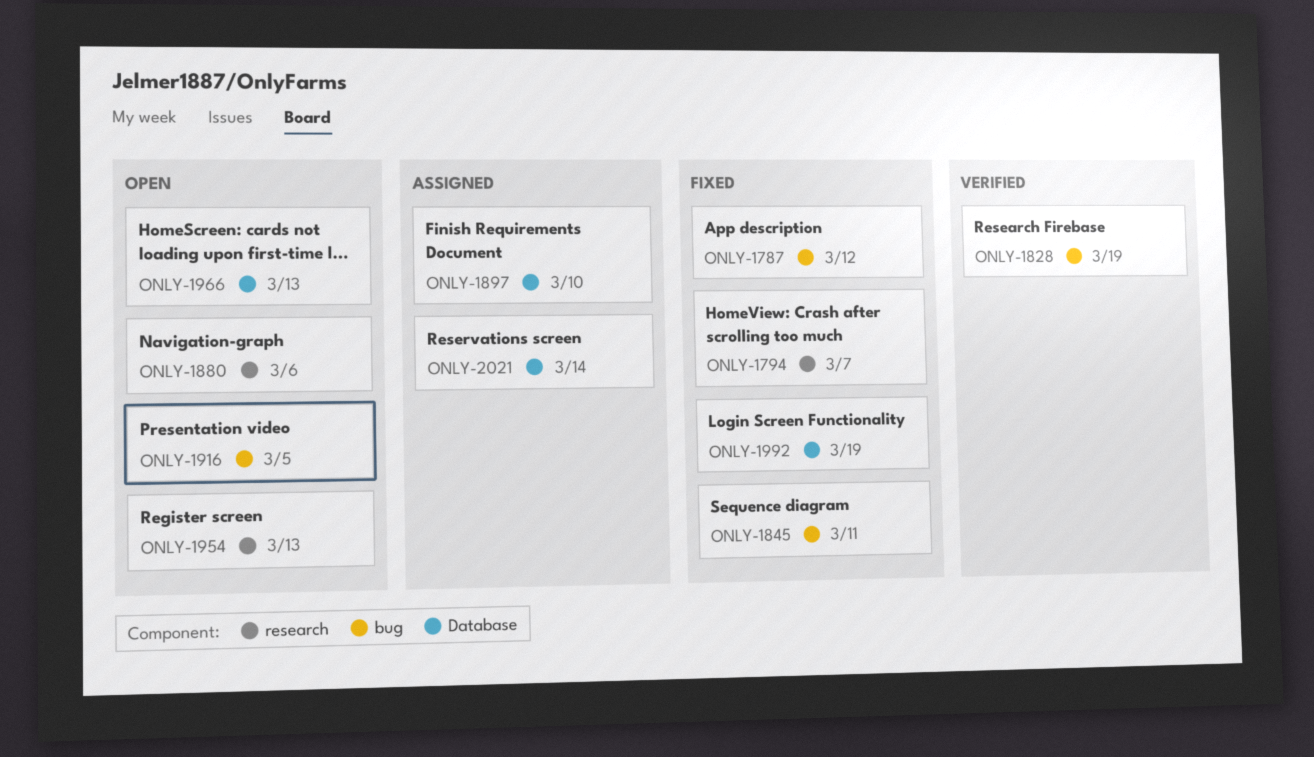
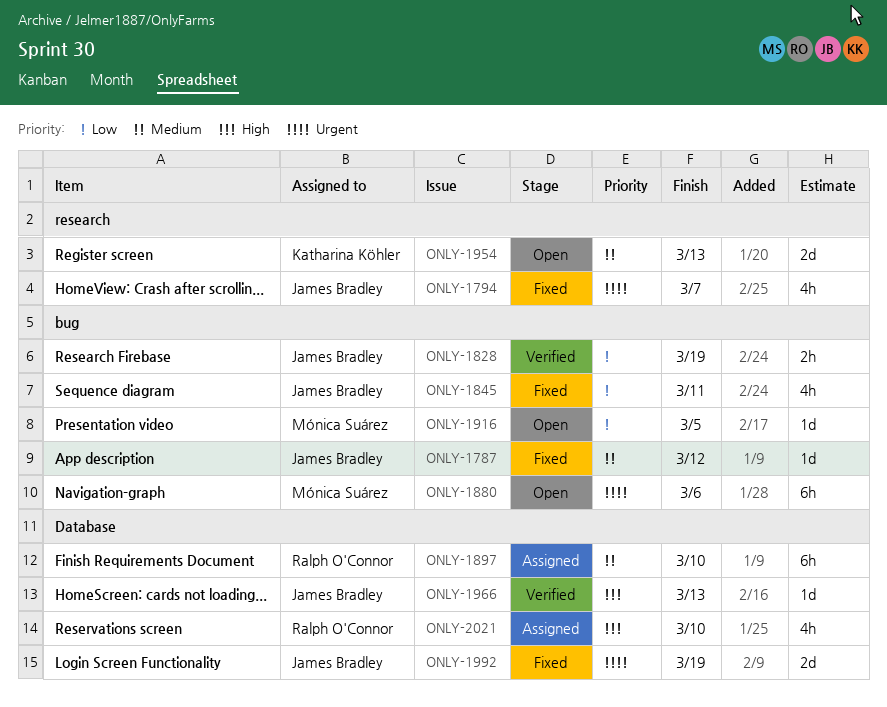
ONLY-1880, label: research -> bug
ONLY-1966, status: Open -> Verified
ONLY-2021, due: Mar 14 -> Mar 10

